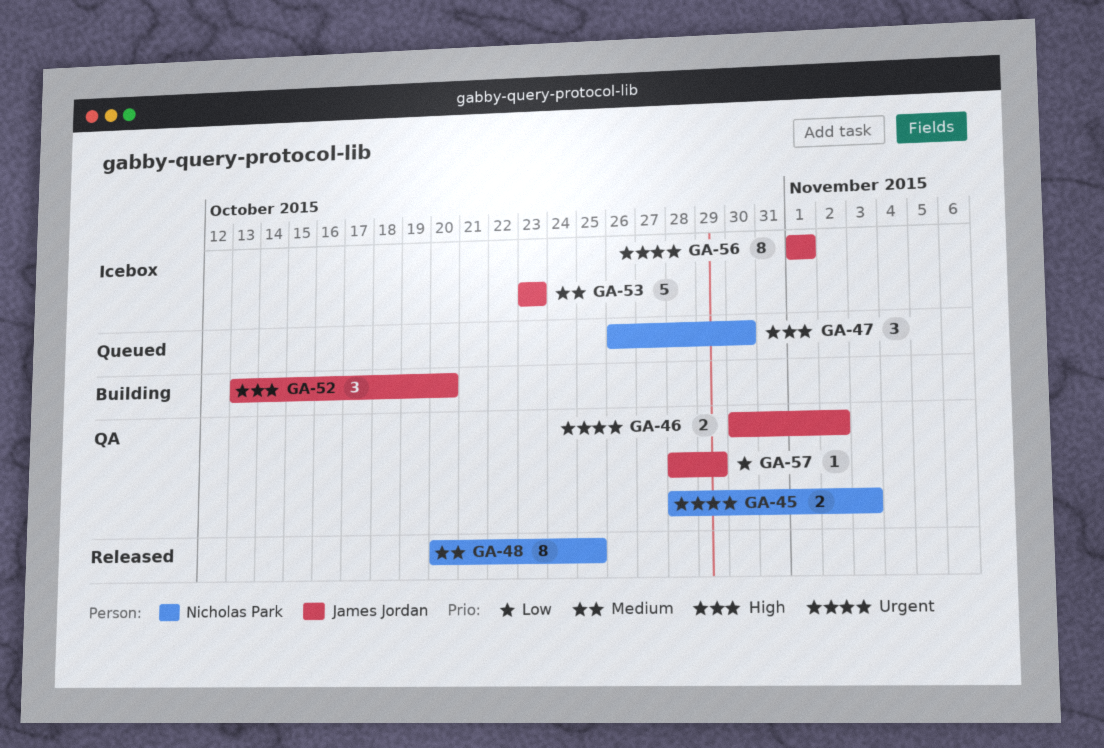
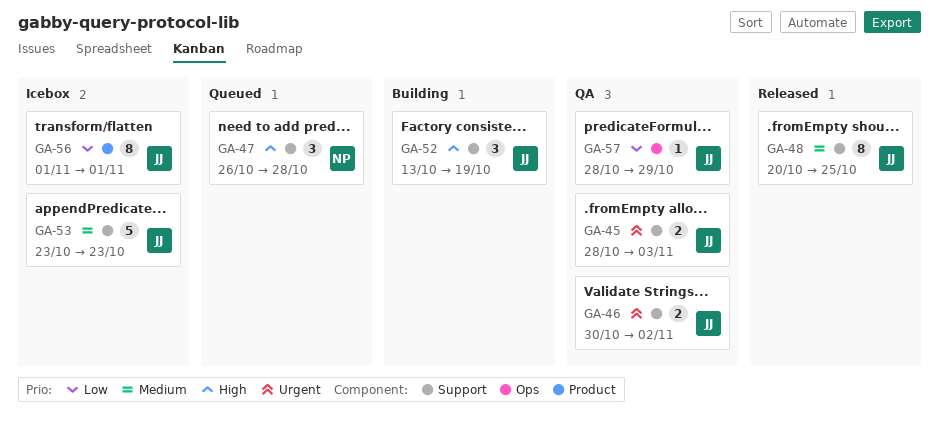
GA-45, owner: Nicholas Park -> James Jordan
GA-47, due: Oct 30 -> Oct 28
GA-48, owner: Nicholas Park -> James Jordan
GA-52, due: Oct 20 -> Oct 19
GA-56, priority: Urgent -> Low

